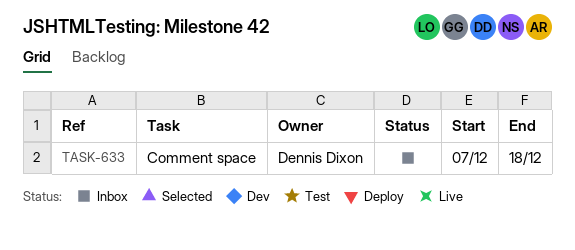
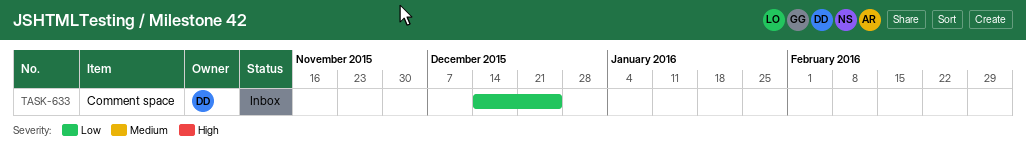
TASK-633, start: Dec 7 -> Dec 14
TASK-633, due: Dec 18 -> Dec 25

